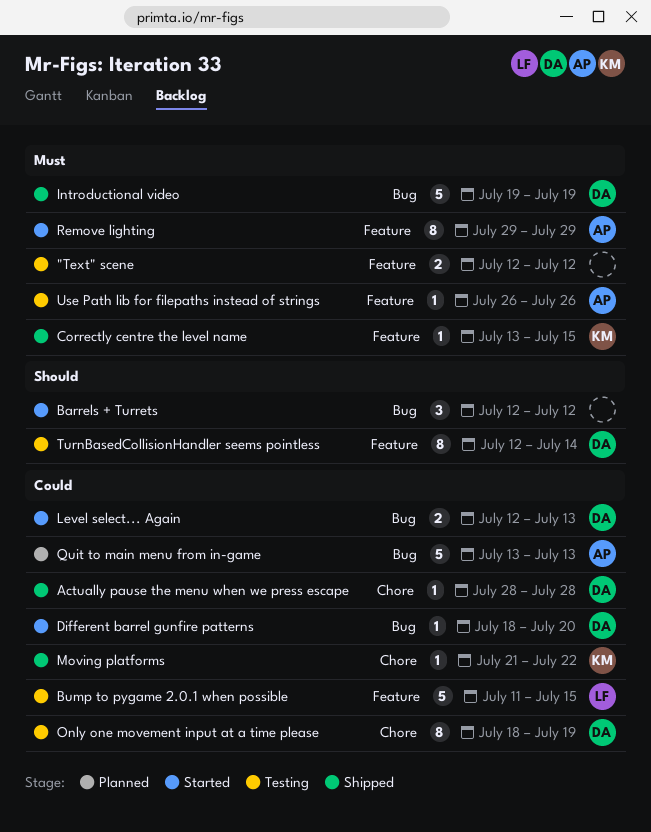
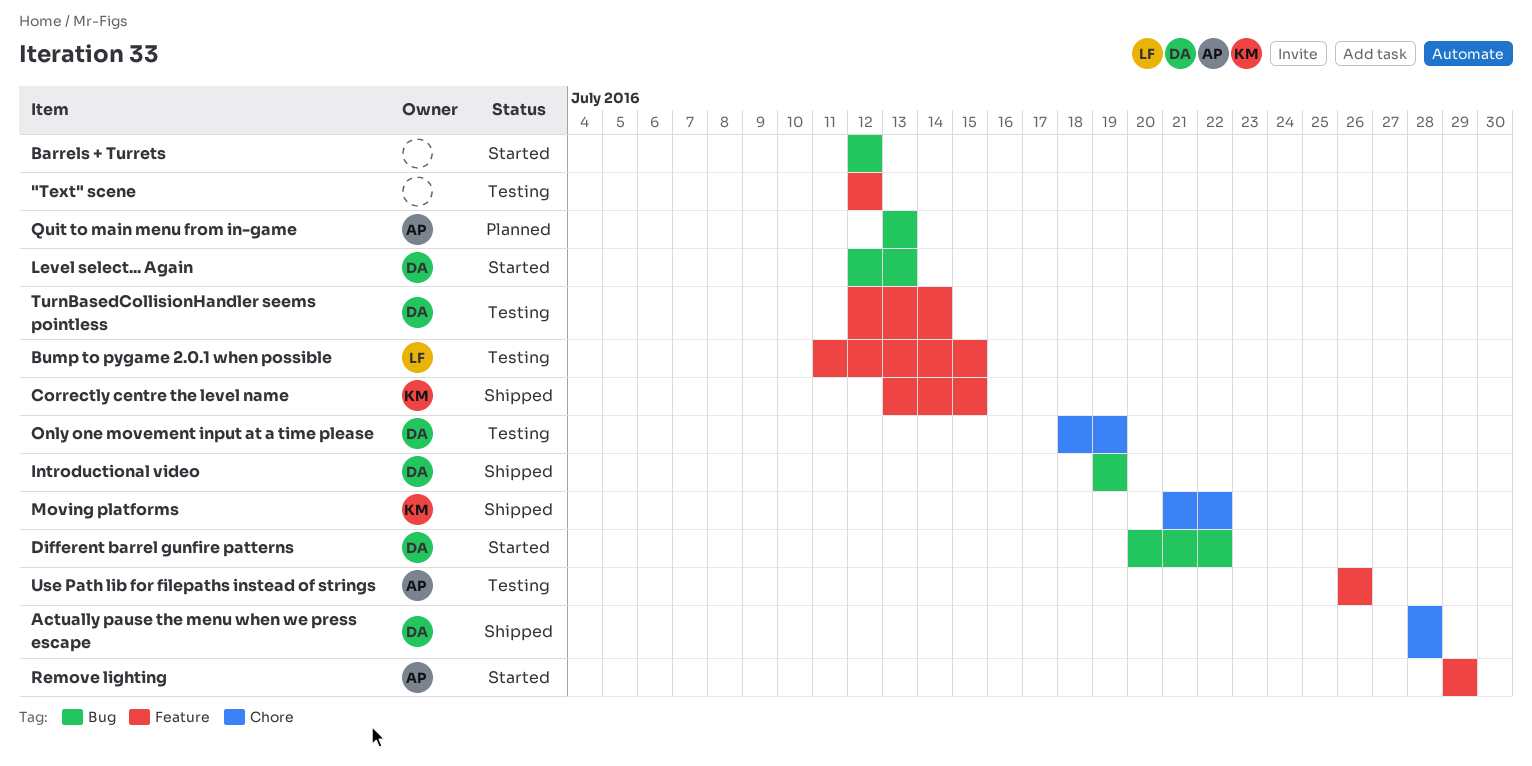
Different barrel gunfire patterns, start: Jul 18 -> Jul 20
Different barrel gunfire patterns, due: Jul 20 -> Jul 22

